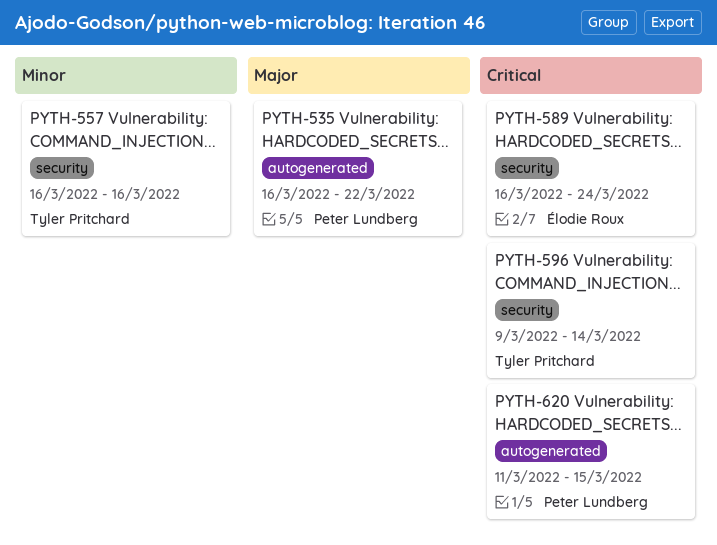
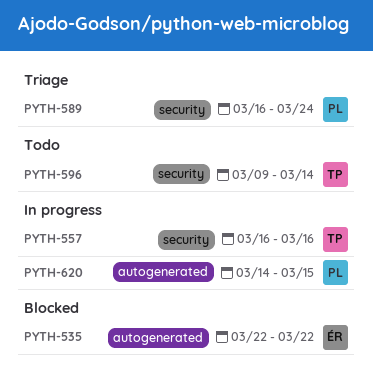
PYTH-535, owner: Peter Lundberg -> Élodie Roux
PYTH-535, start: Mar 16 -> Mar 22
PYTH-589, owner: Élodie Roux -> Peter Lundberg
PYTH-620, start: Mar 11 -> Mar 14

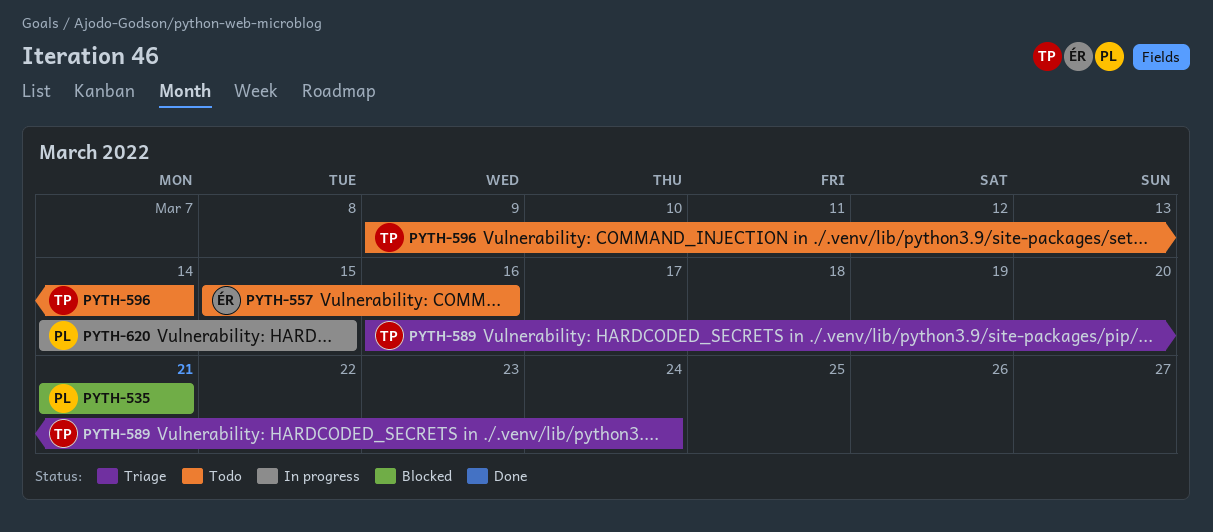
PYTH-535, owner: ÉR -> PL
PYTH-535, start: Mar 22 -> Mar 21
PYTH-535, due: Mar 22 -> Mar 21
PYTH-557, status: In progress -> Todo
PYTH-557, owner: TP -> ÉR
PYTH-557, start: Mar 16 -> Mar 15
PYTH-589, owner: PL -> TP

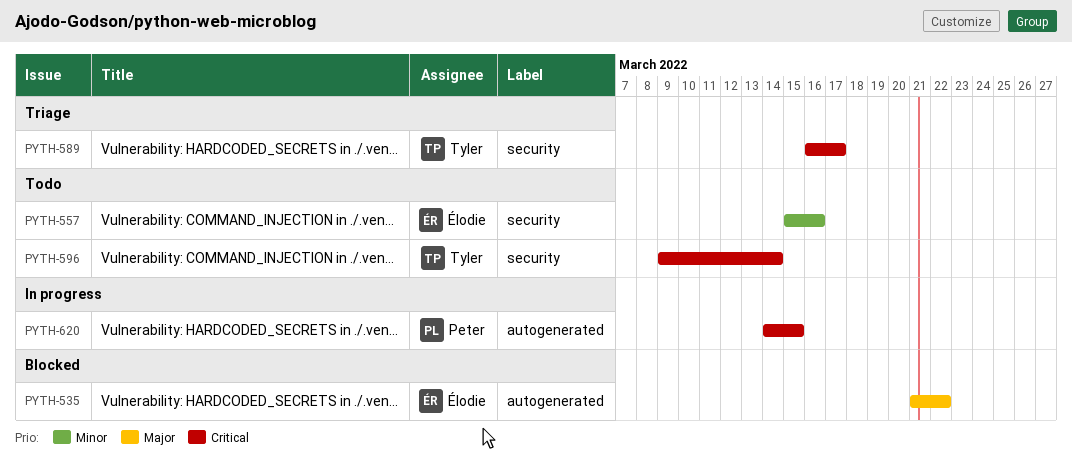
PYTH-535, owner: Peter -> Élodie
PYTH-535, due: Mar 21 -> Mar 22
PYTH-589, due: Mar 24 -> Mar 17

